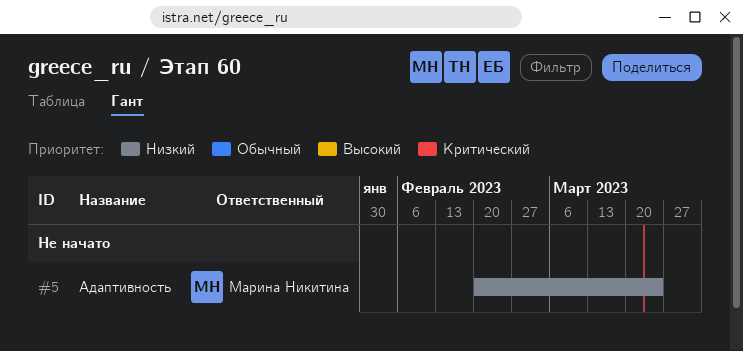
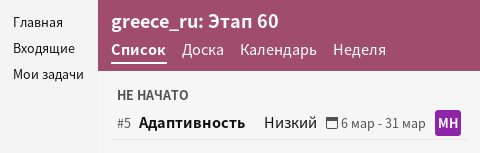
#5, start: Feb 20 -> Mar 6
#5, due: Mar 24 -> Mar 31

